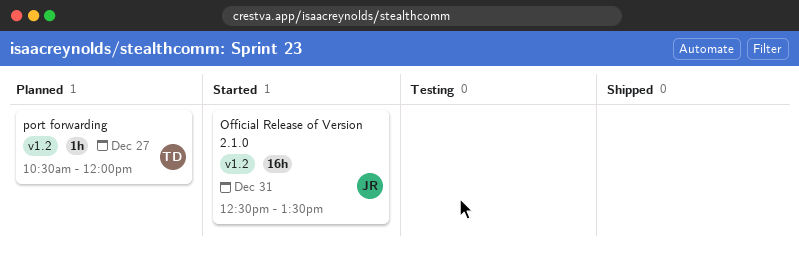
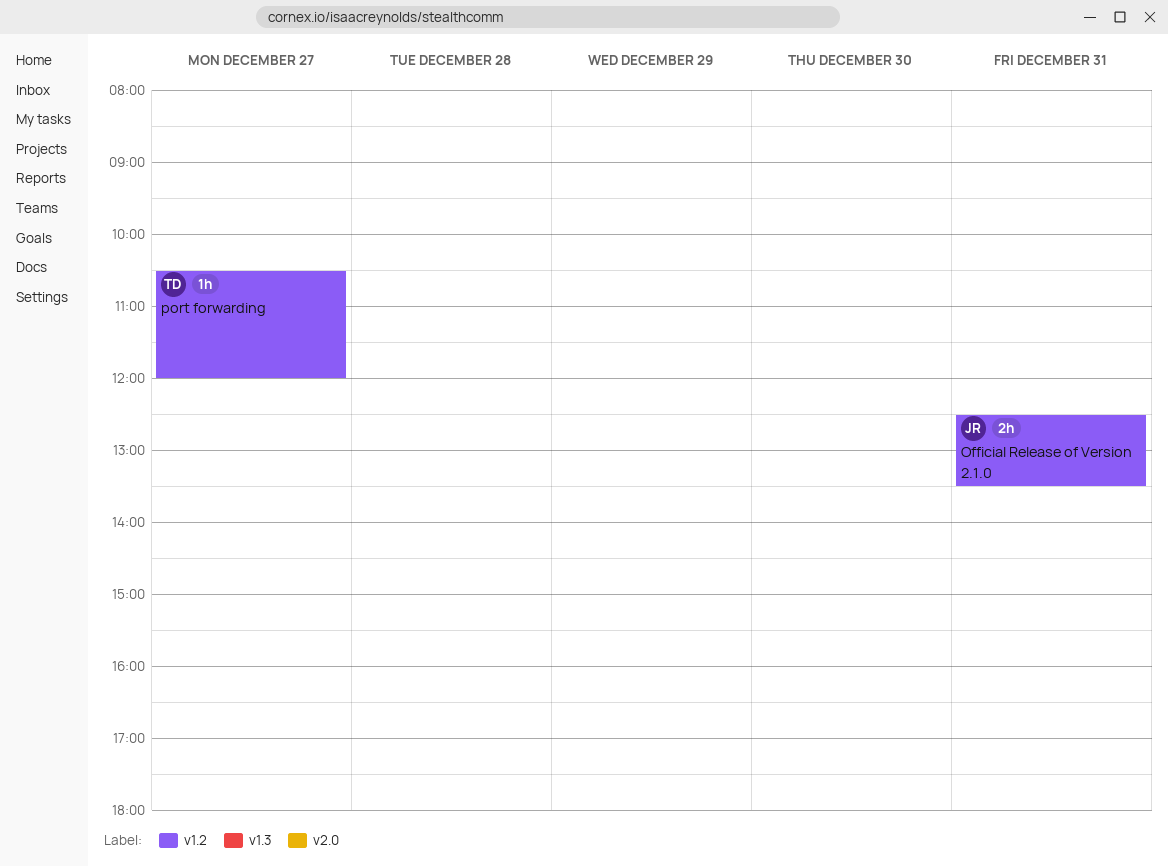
Official Release of Version 2.1.0, estimate: 16h -> 2h

